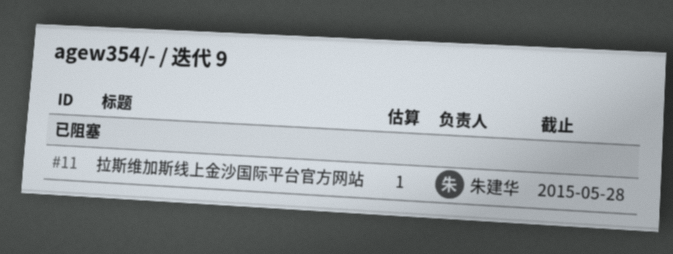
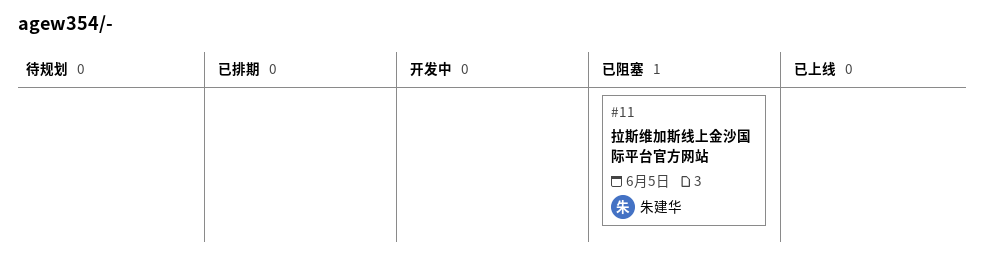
#11, due: May 28 -> Jun 5

